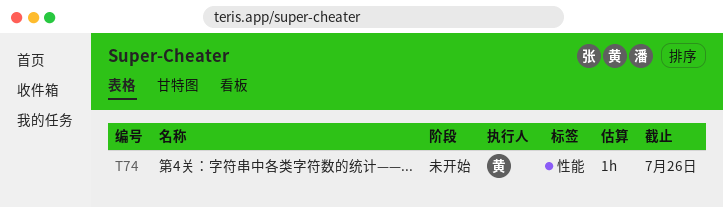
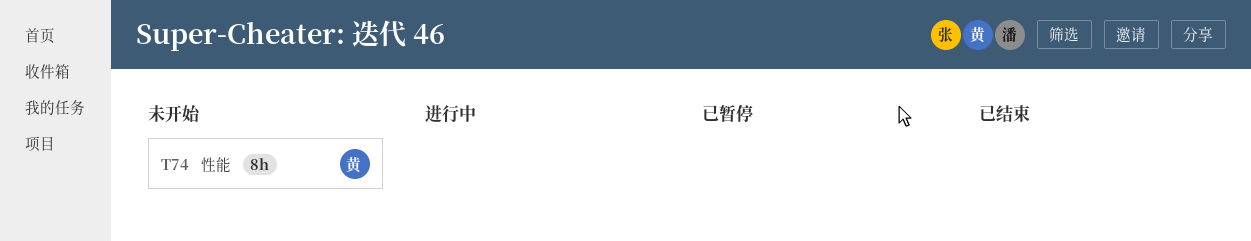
T74, estimate: 1h -> 8h

